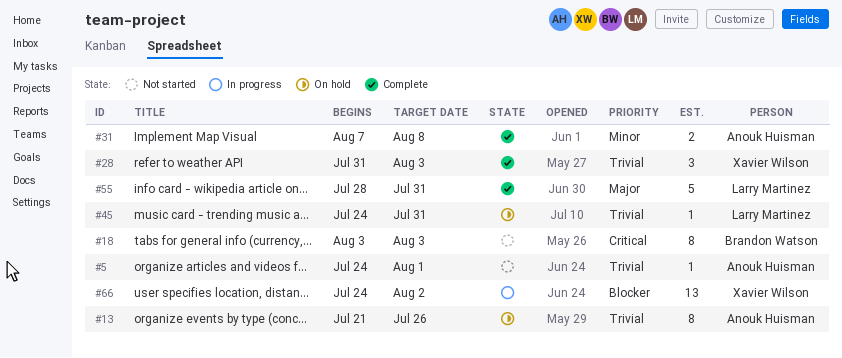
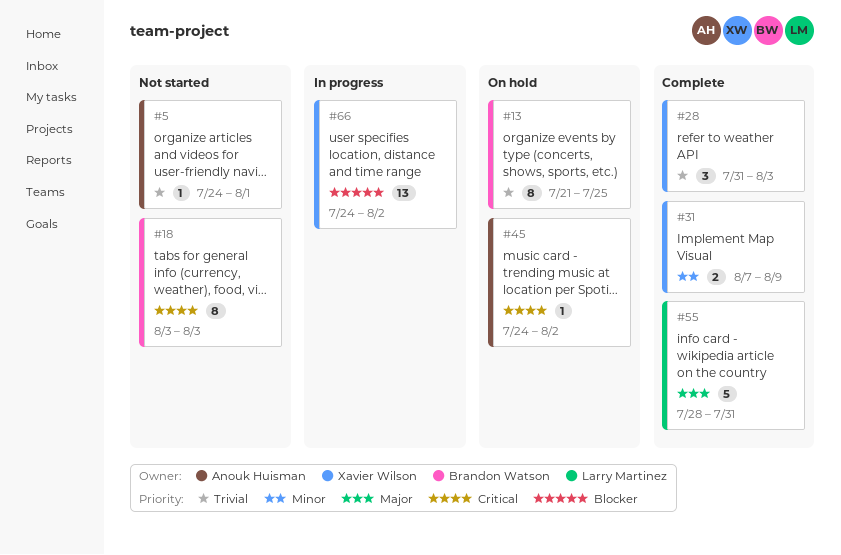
#13, owner: Anouk Huisman -> Brandon Watson
#13, due: Jul 26 -> Jul 25
#31, owner: Anouk Huisman -> Xavier Wilson
#31, due: Aug 8 -> Aug 9
#45, owner: Larry Martinez -> Anouk Huisman
#45, priority: Trivial -> Critical
#45, due: Jul 31 -> Aug 2

